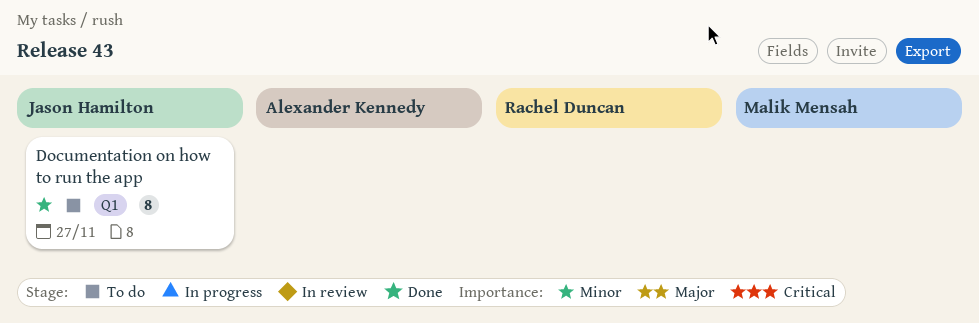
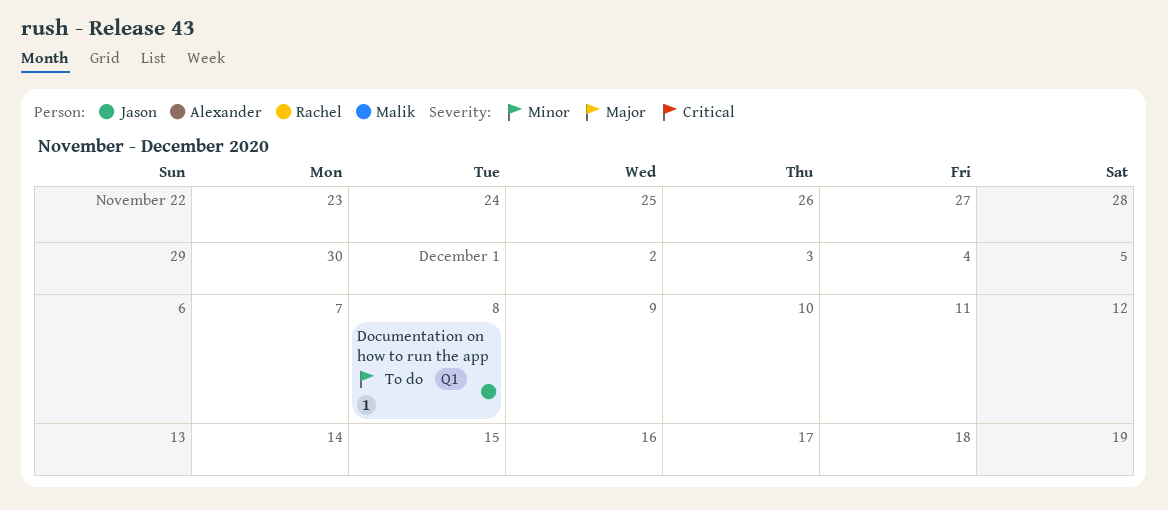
Documentation on how to run the app, estimate: 8 -> 1
Documentation on how to run the app, due: Nov 27 -> Dec 8

